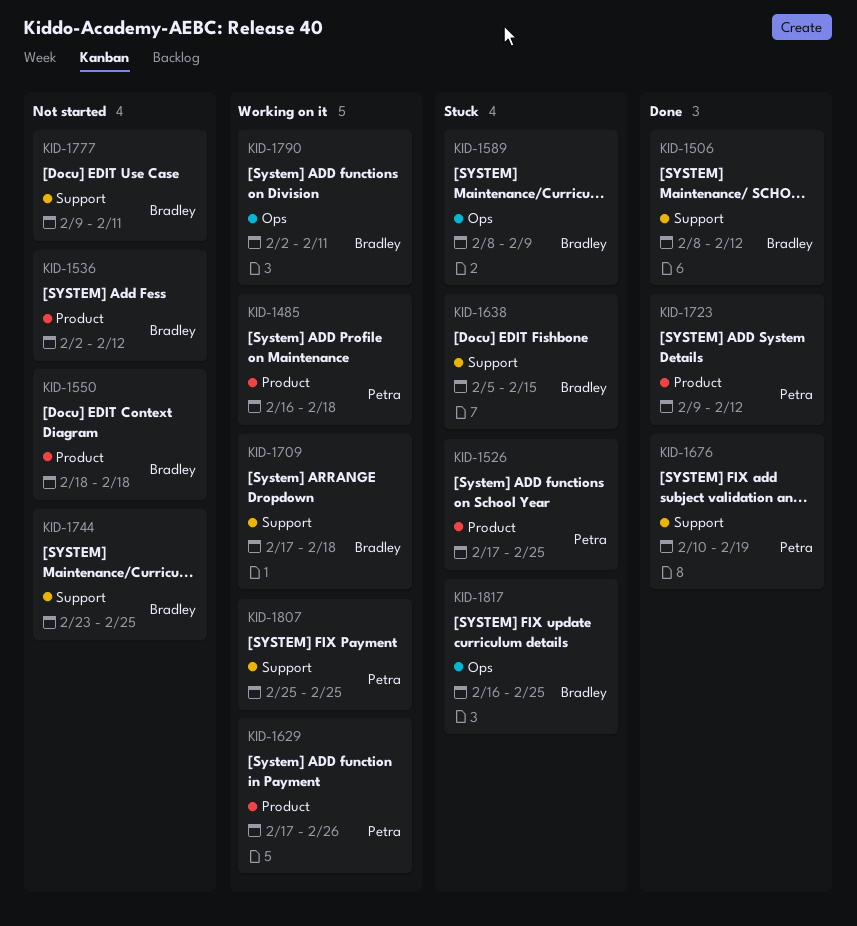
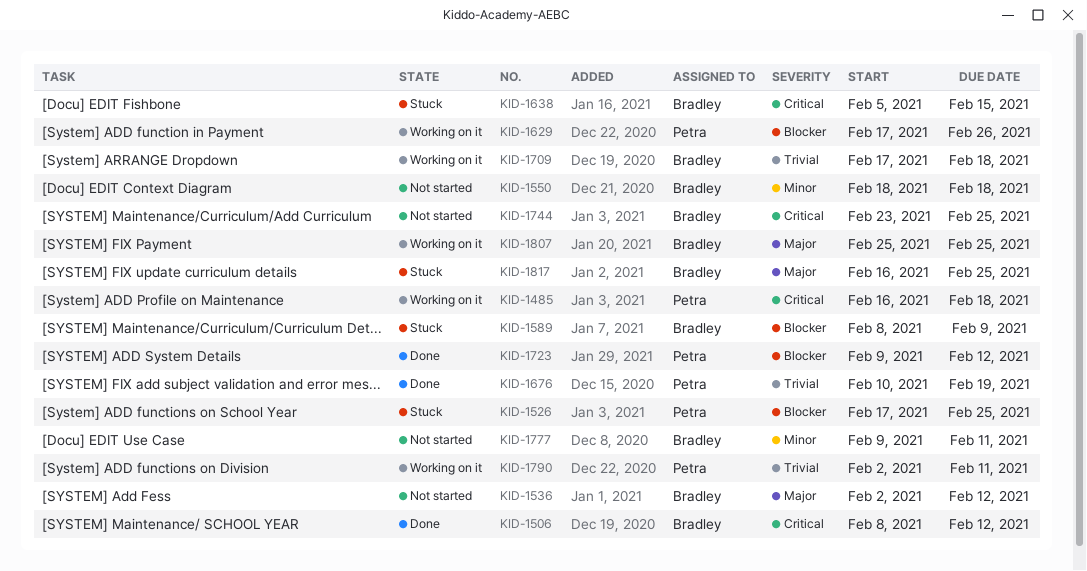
KID-1790, owner: Bradley -> Petra
KID-1807, owner: Petra -> Bradley

